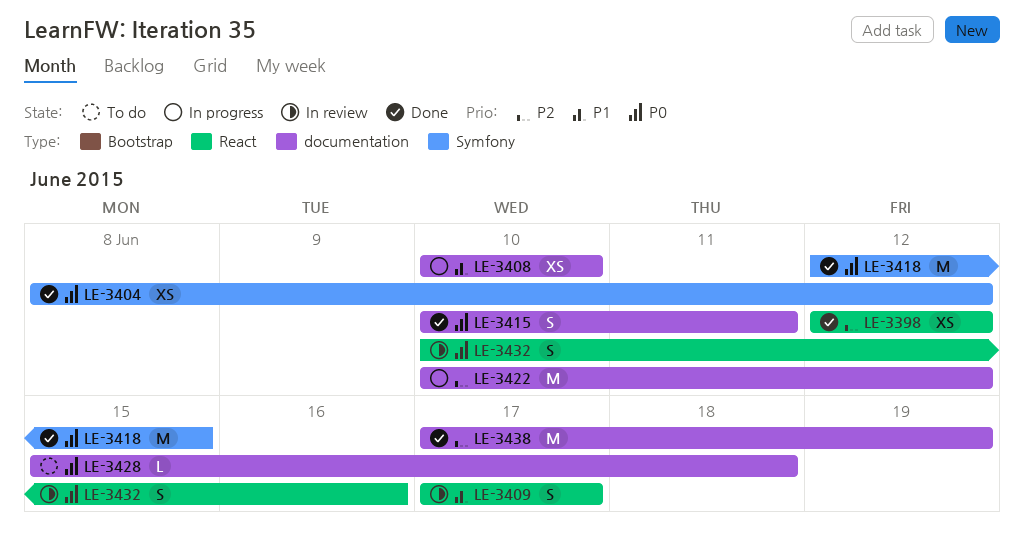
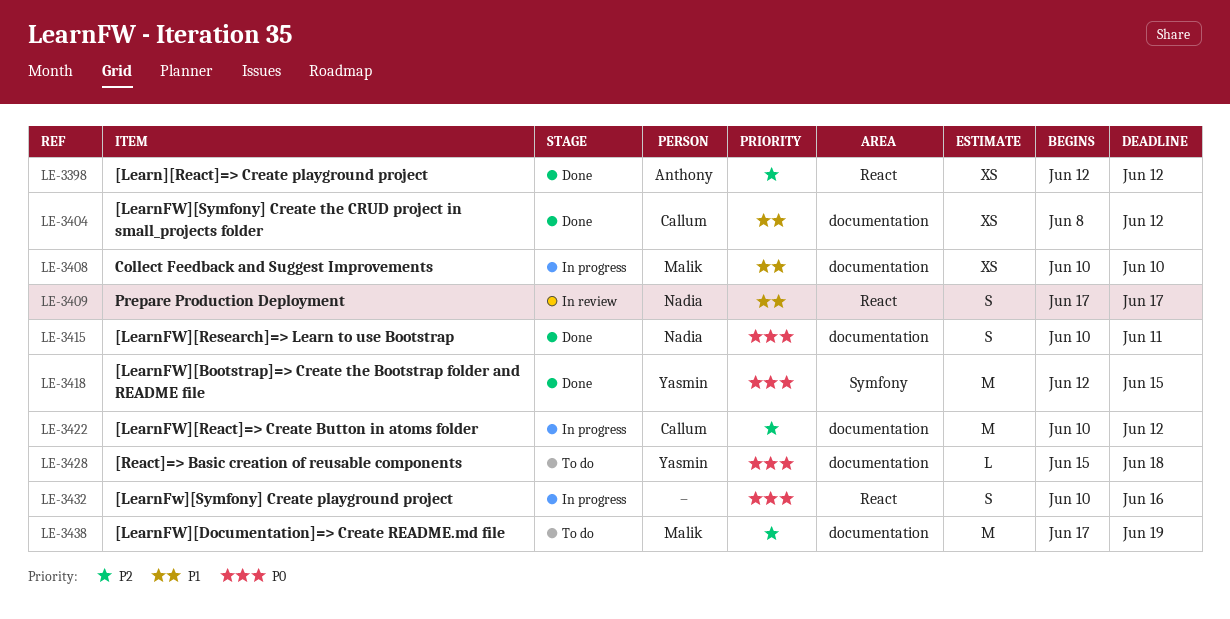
LE-3404, priority: P0 -> P1
LE-3404, label: Symfony -> documentation
LE-3432, status: In review -> In progress
LE-3438, status: Done -> To do

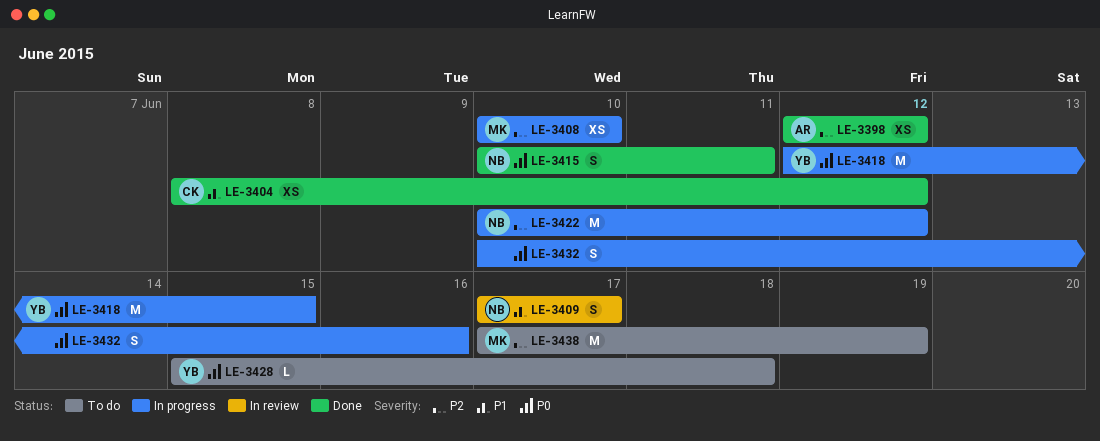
LE-3408, priority: P1 -> P2
LE-3418, status: Done -> In progress
LE-3422, owner: Callum -> Nadia

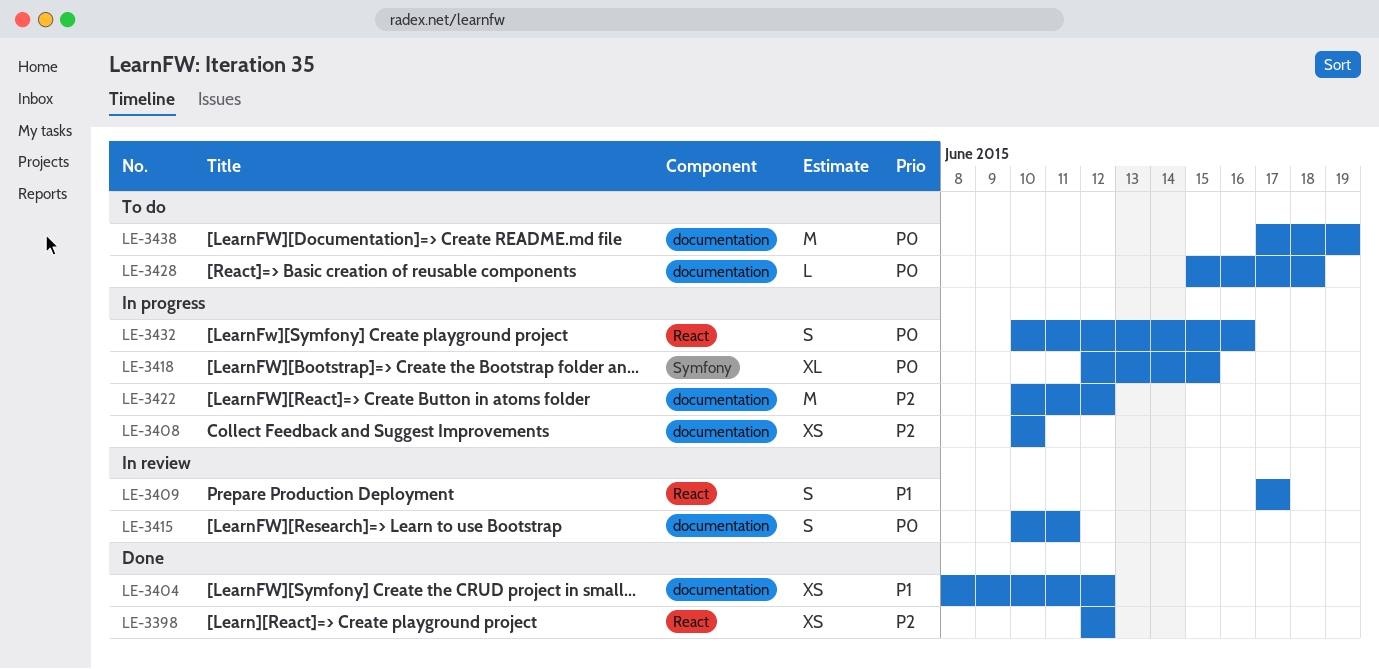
LE-3415, status: Done -> In review
LE-3418, estimate: M -> XL
LE-3438, priority: P2 -> P0

